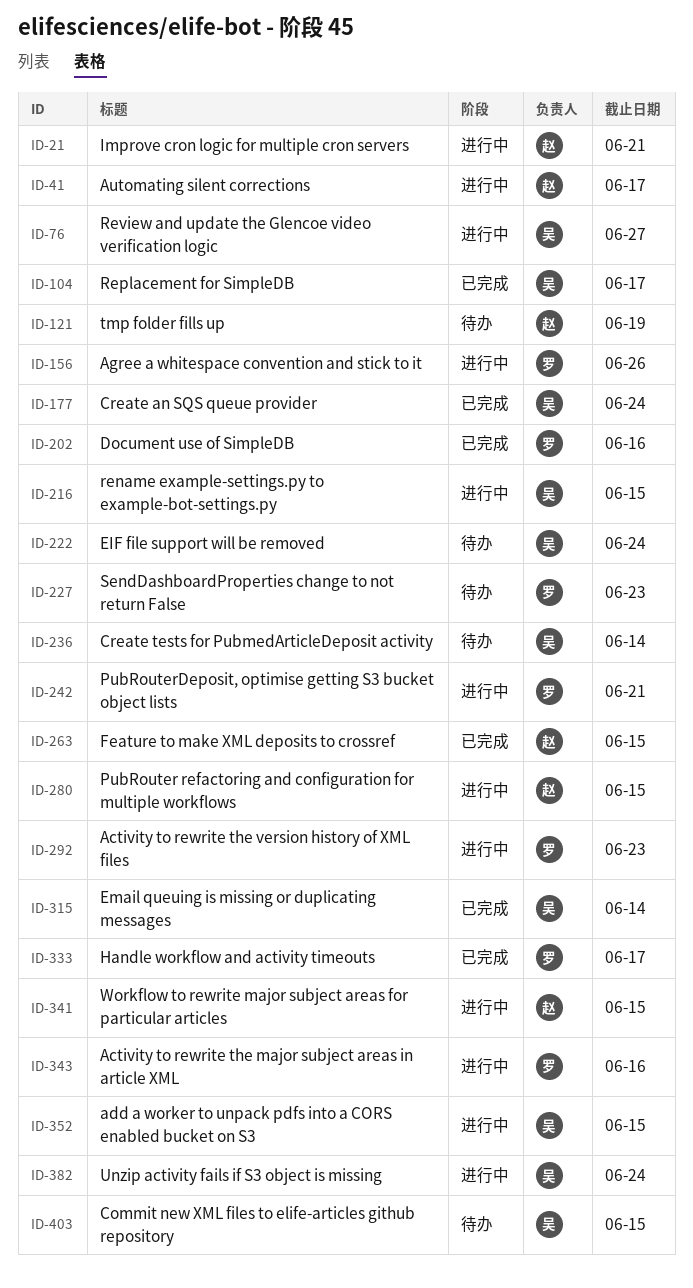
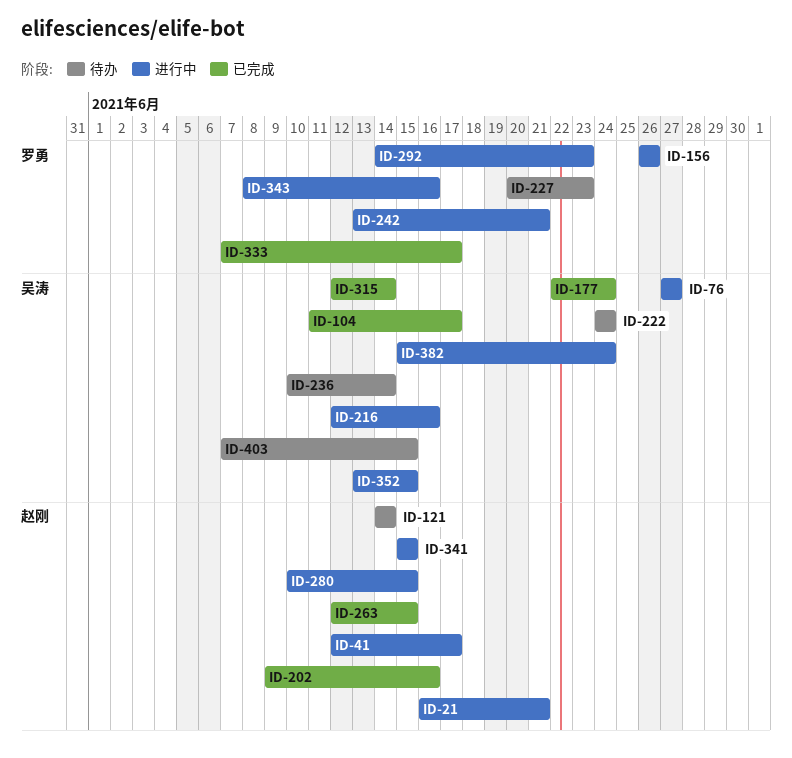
ID-121, due: Jun 19 -> Jun 14
ID-202, owner: 罗勇 -> 赵刚
ID-216, due: Jun 15 -> Jun 16

